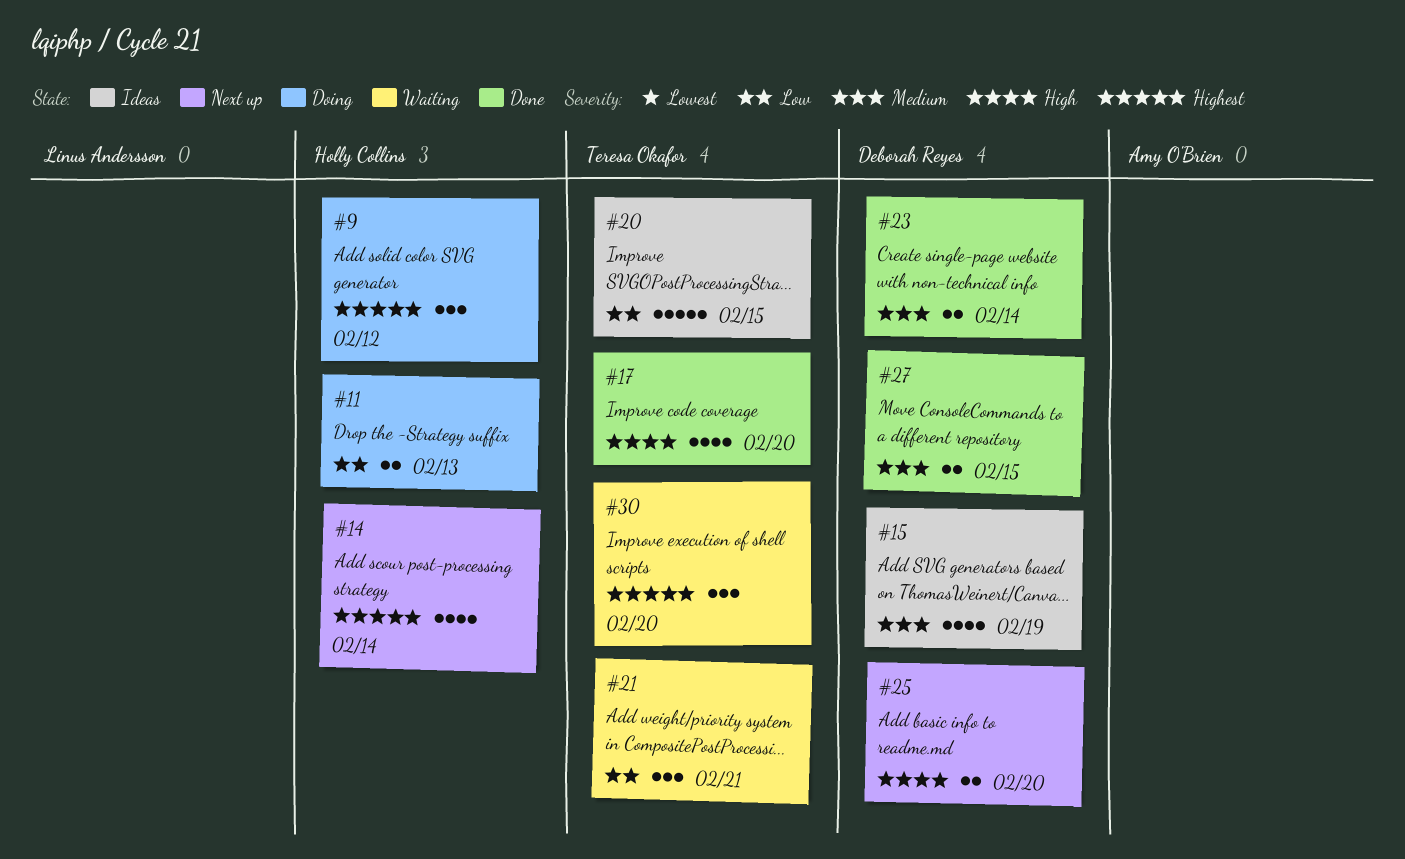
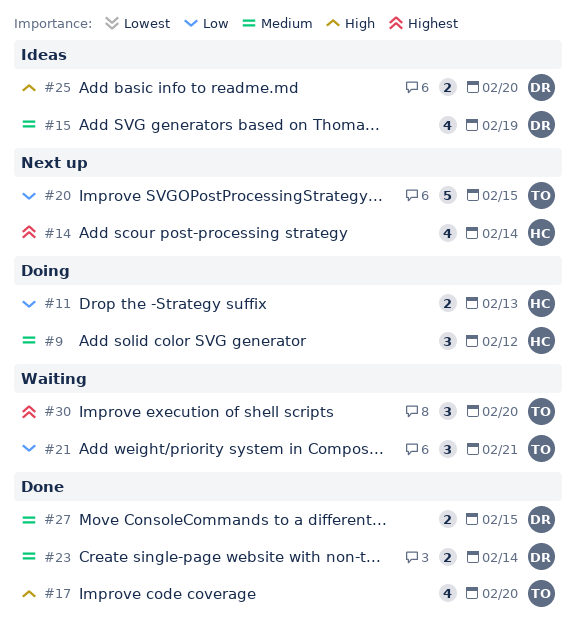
#9, priority: Highest -> Medium
#20, status: Ideas -> Next up
#25, status: Next up -> Ideas

